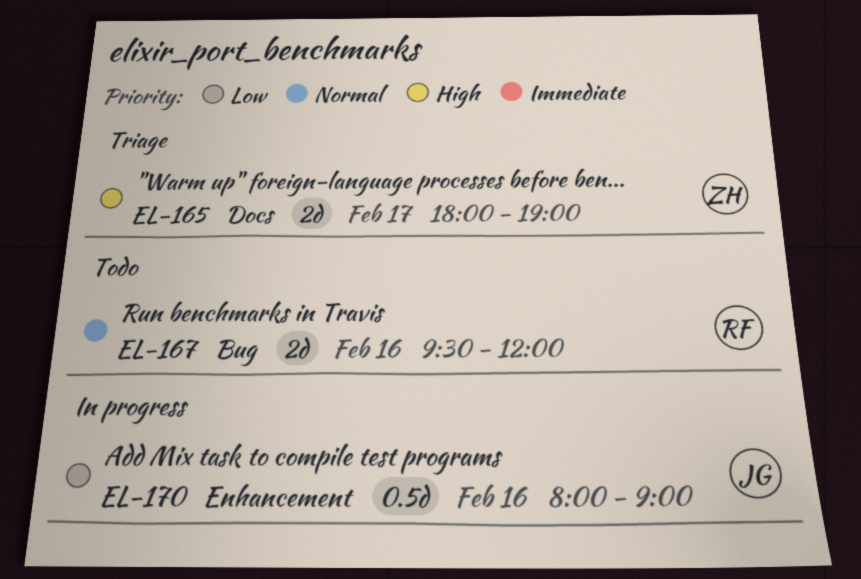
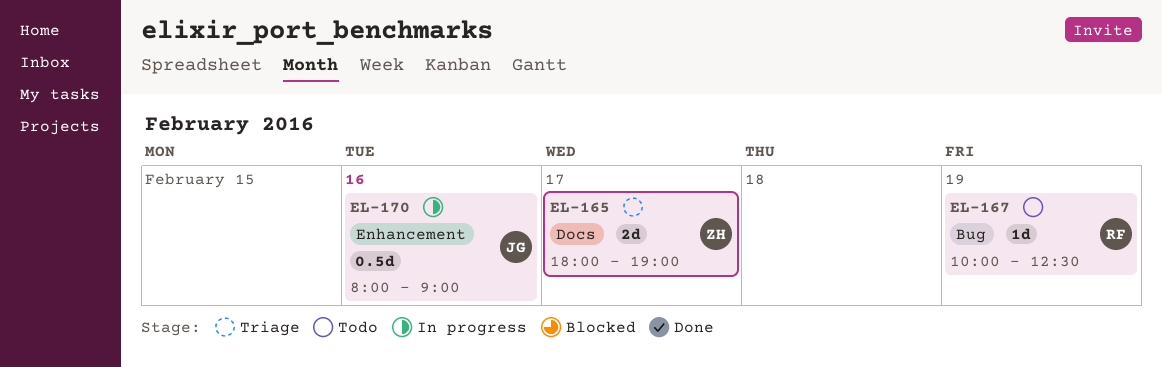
EL-167, estimate: 2d -> 1d
EL-167, day: Feb 16 -> Feb 19
EL-167, begins: 09:30 -> 10:00
EL-167, ends: 12:00 -> 12:30

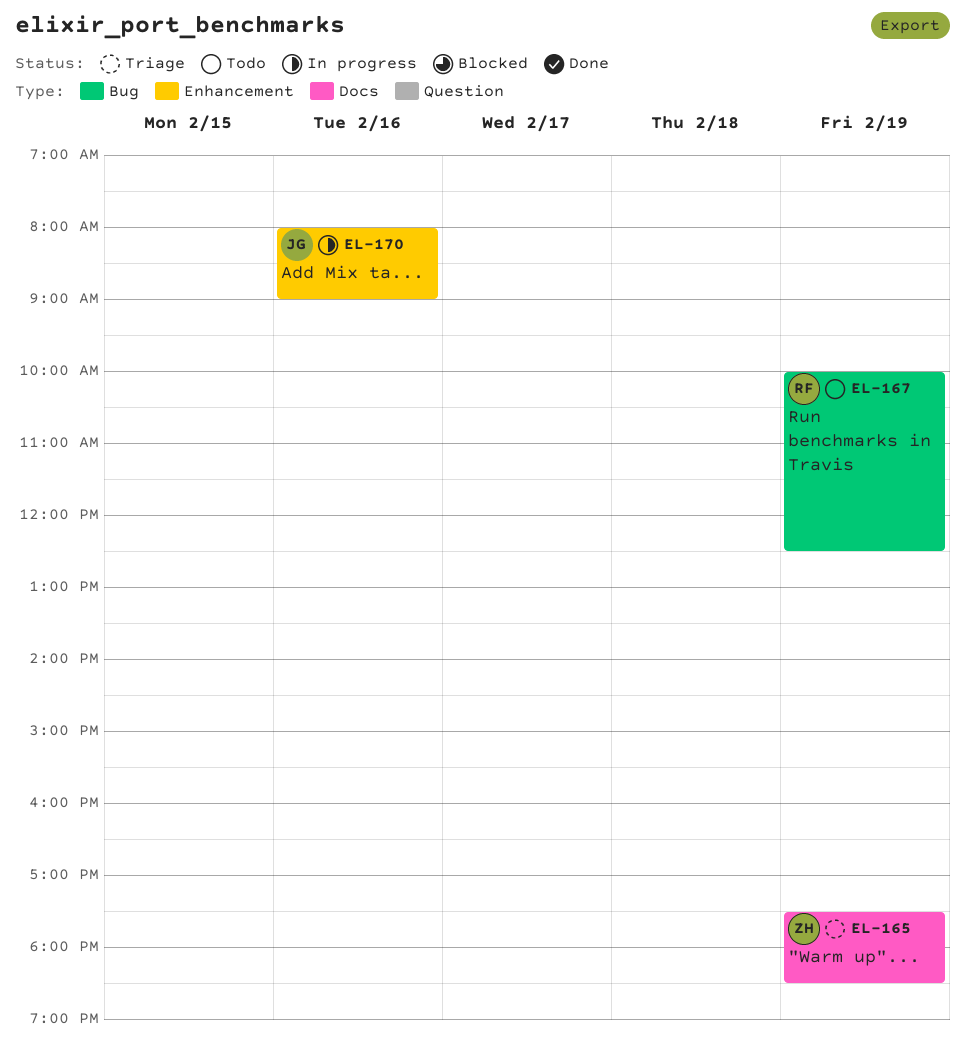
EL-165, day: Feb 17 -> Feb 19
EL-165, begins: 18:00 -> 17:30
EL-165, ends: 19:00 -> 18:30

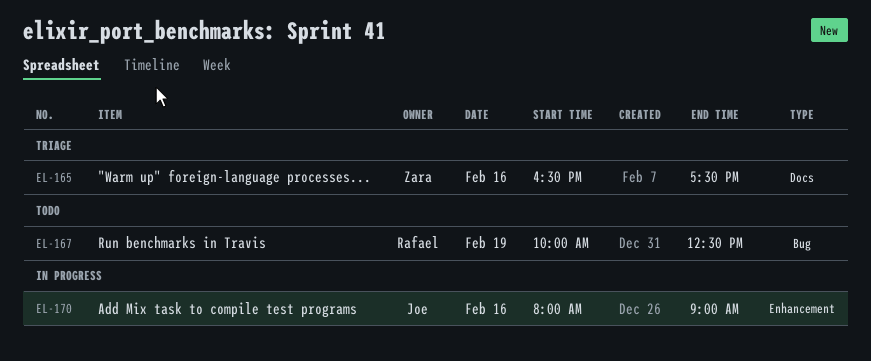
EL-165, day: Feb 19 -> Feb 16
EL-165, begins: 17:30 -> 16:30
EL-165, ends: 18:30 -> 17:30

